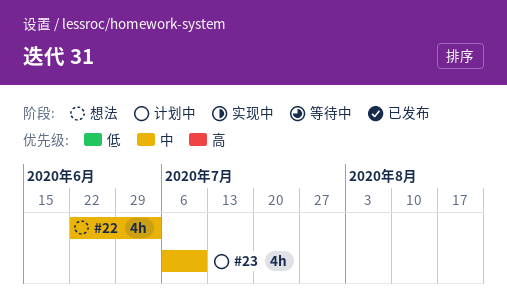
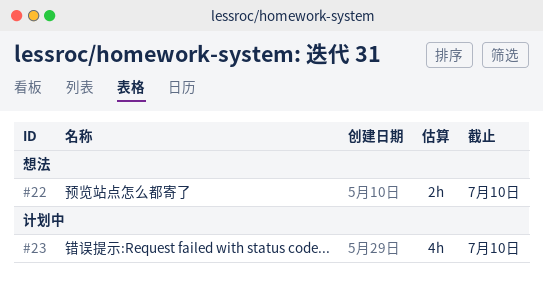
#22, estimate: 4h -> 2h
#22, due: Jul 3 -> Jul 10

